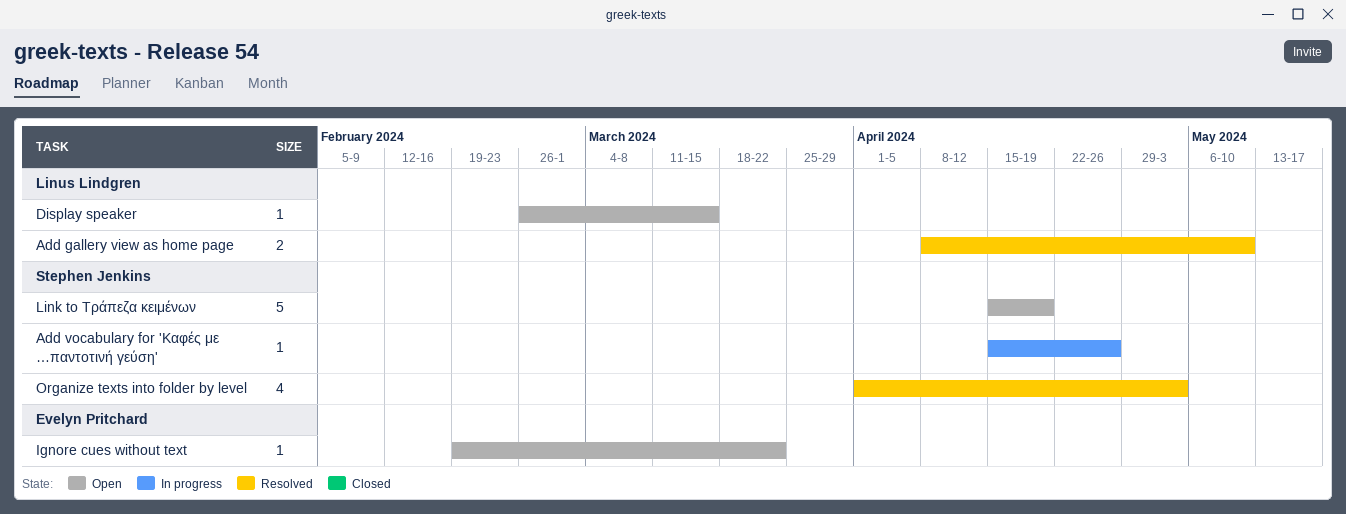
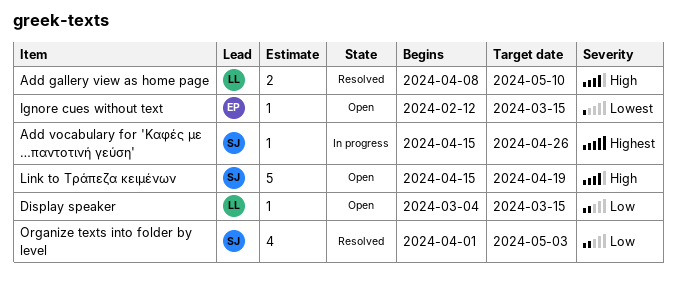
Display speaker, start: Feb 26 -> Mar 4
Ignore cues without text, start: Feb 19 -> Feb 12
Ignore cues without text, due: Mar 22 -> Mar 15

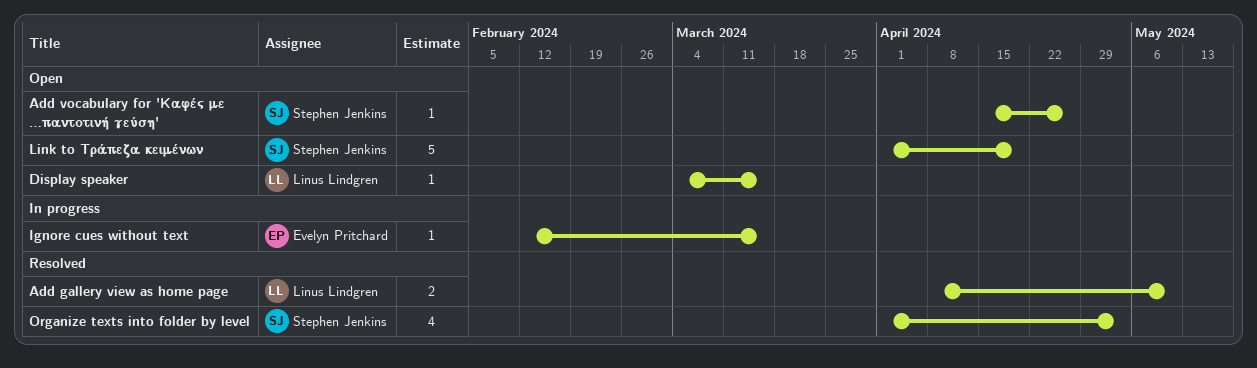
Add vocabulary for 'Καφές με …παντοτινή γεύση', status: In progress -> Open
Ignore cues without text, status: Open -> In progress
Link to Tράπεζα κειμένων, start: Apr 15 -> Apr 1

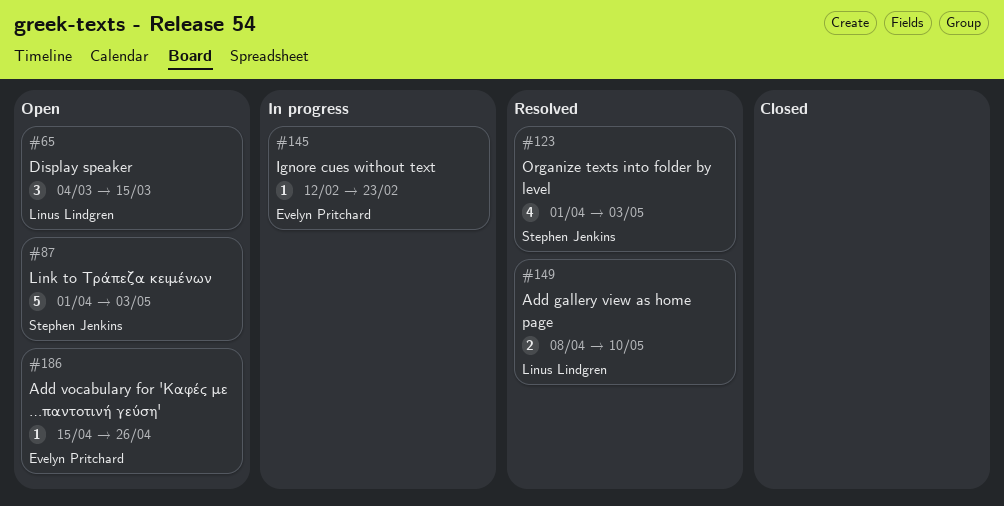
Add vocabulary for 'Καφές με …παντοτινή γεύση', owner: Stephen Jenkins -> Evelyn Pritchard
Display speaker, estimate: 1 -> 3
Ignore cues without text, due: Mar 15 -> Feb 23
Link to Tράπεζα κειμένων, due: Apr 19 -> May 3

